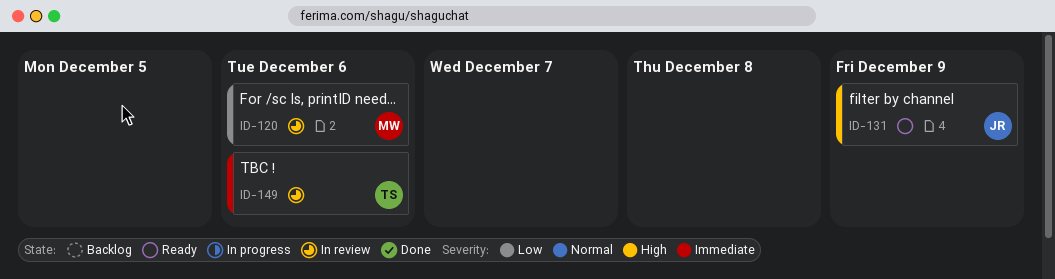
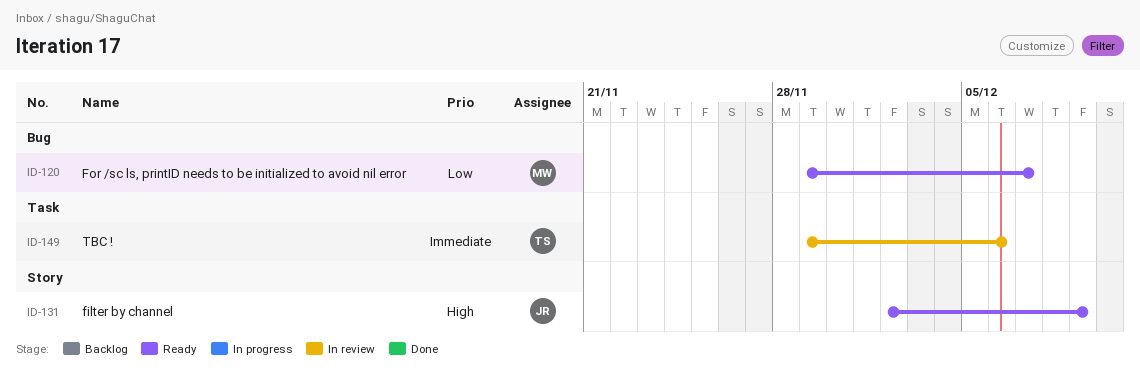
ID-120, status: In review -> Ready
ID-120, due: Dec 6 -> Dec 7

